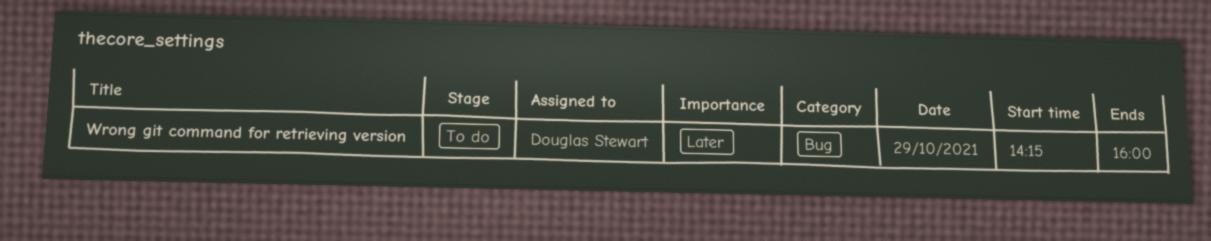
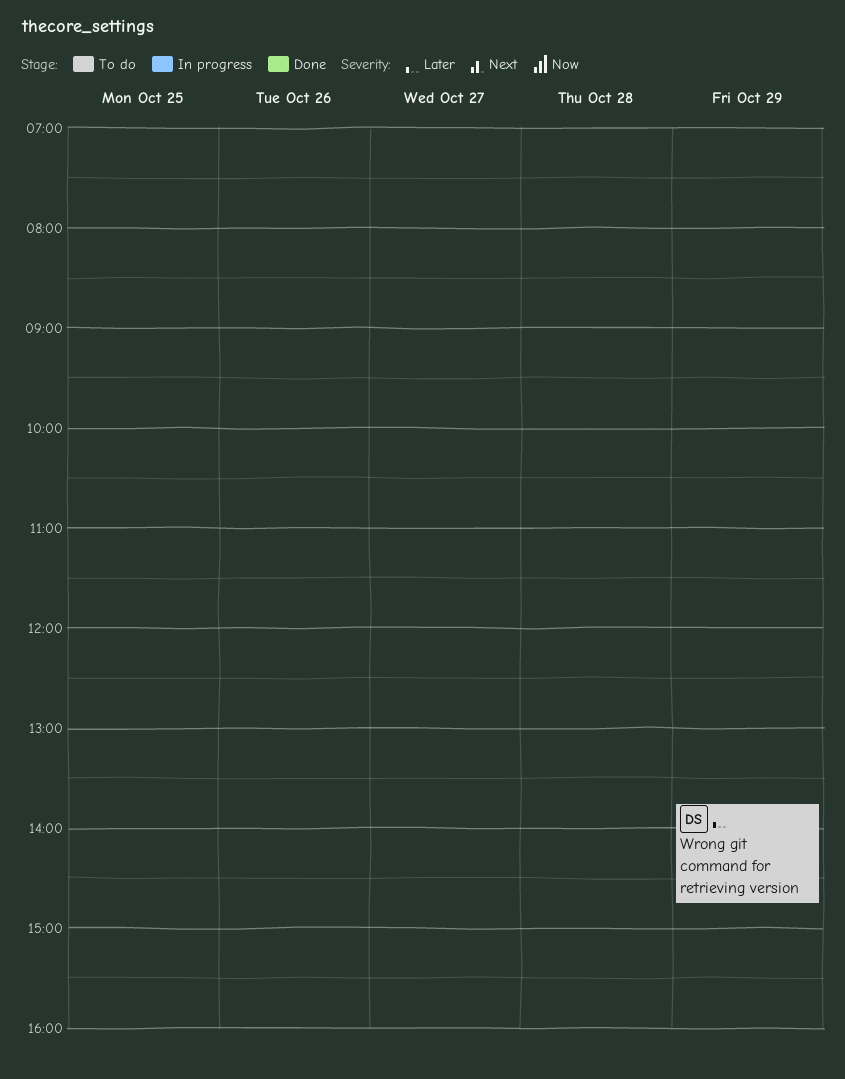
Wrong git command for retrieving version, begins: 14:15 -> 13:45
Wrong git command for retrieving version, ends: 16:00 -> 14:45

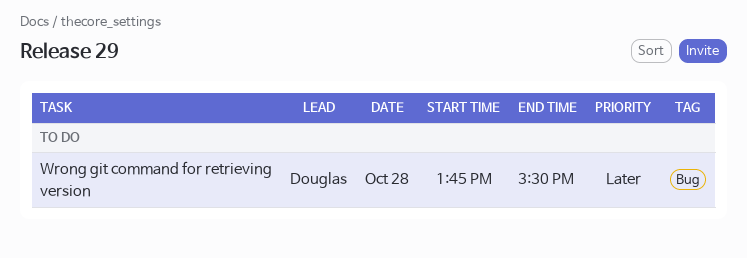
Wrong git command for retrieving version, day: Oct 29 -> Oct 28
Wrong git command for retrieving version, ends: 14:45 -> 15:30

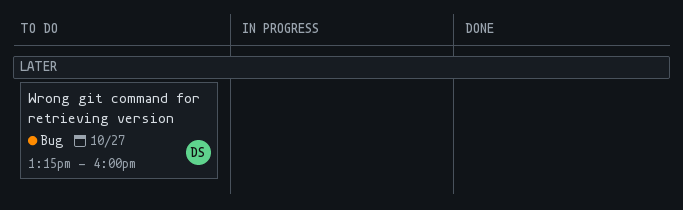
Wrong git command for retrieving version, day: Oct 28 -> Oct 27
Wrong git command for retrieving version, begins: 13:45 -> 13:15
Wrong git command for retrieving version, ends: 15:30 -> 16:00

